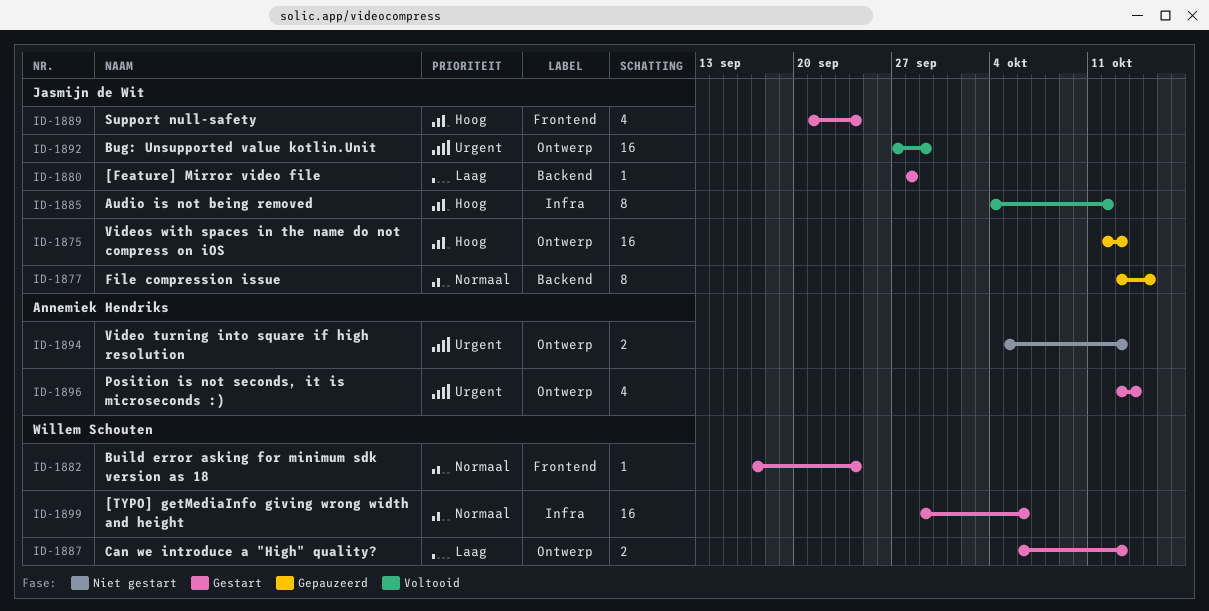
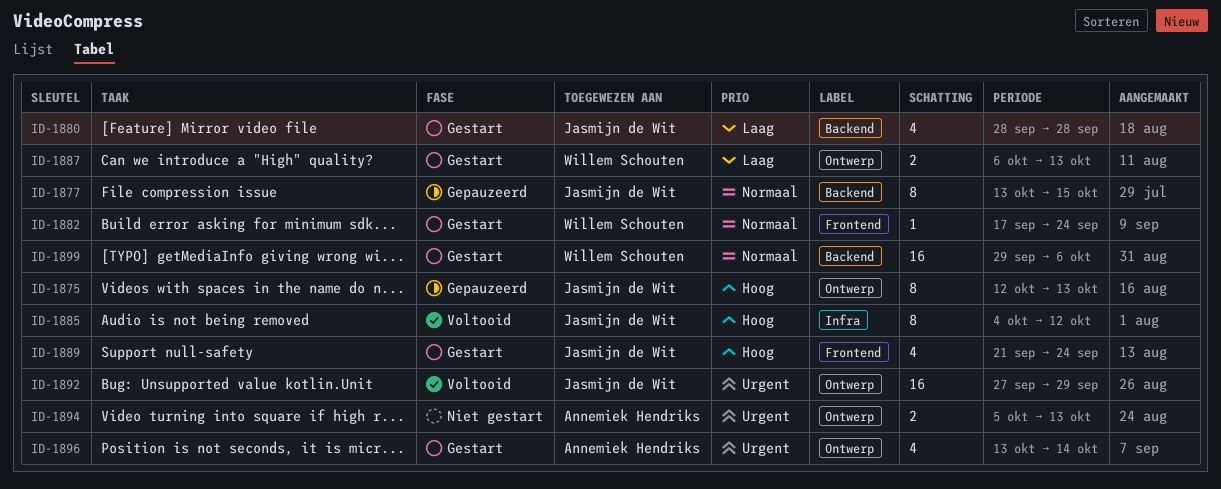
ID-1875, estimate: 16 -> 8
ID-1880, estimate: 1 -> 4
ID-1899, label: Infra -> Backend

